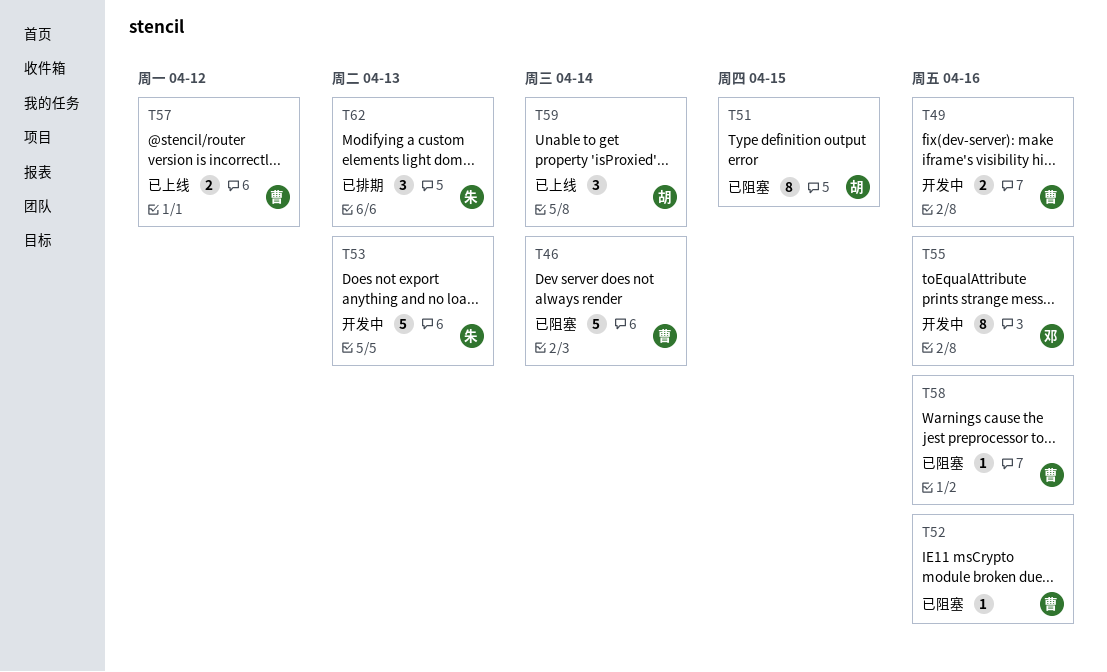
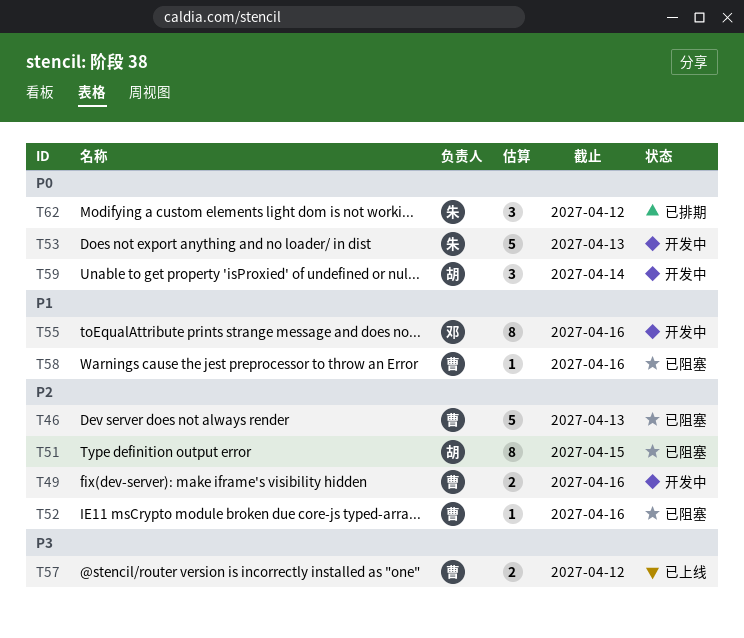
T46, due: Apr 14 -> Apr 13
T59, status: 已上线 -> 开发中
T62, due: Apr 13 -> Apr 12

